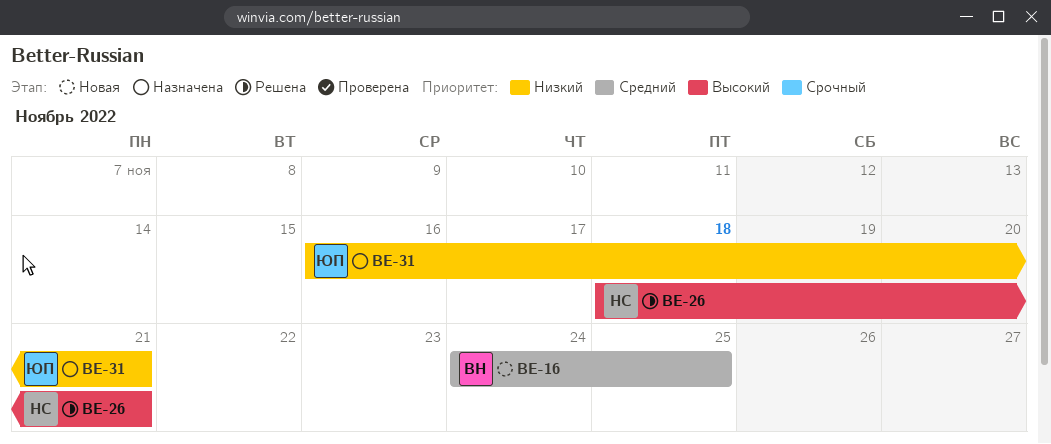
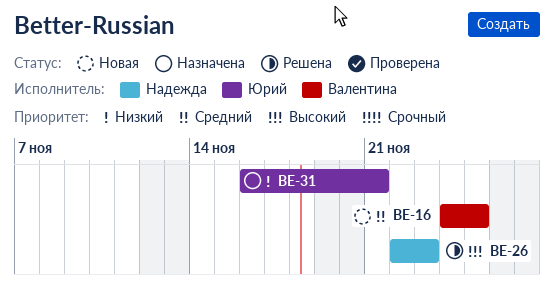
BE-26, start: Nov 18 -> Nov 22
BE-26, due: Nov 21 -> Nov 23

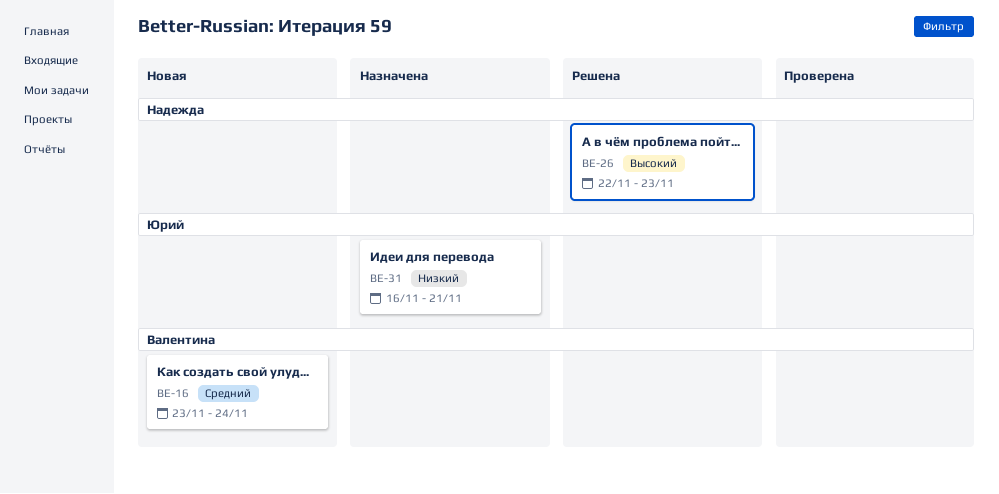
BE-16, start: Nov 24 -> Nov 23
BE-16, due: Nov 25 -> Nov 24

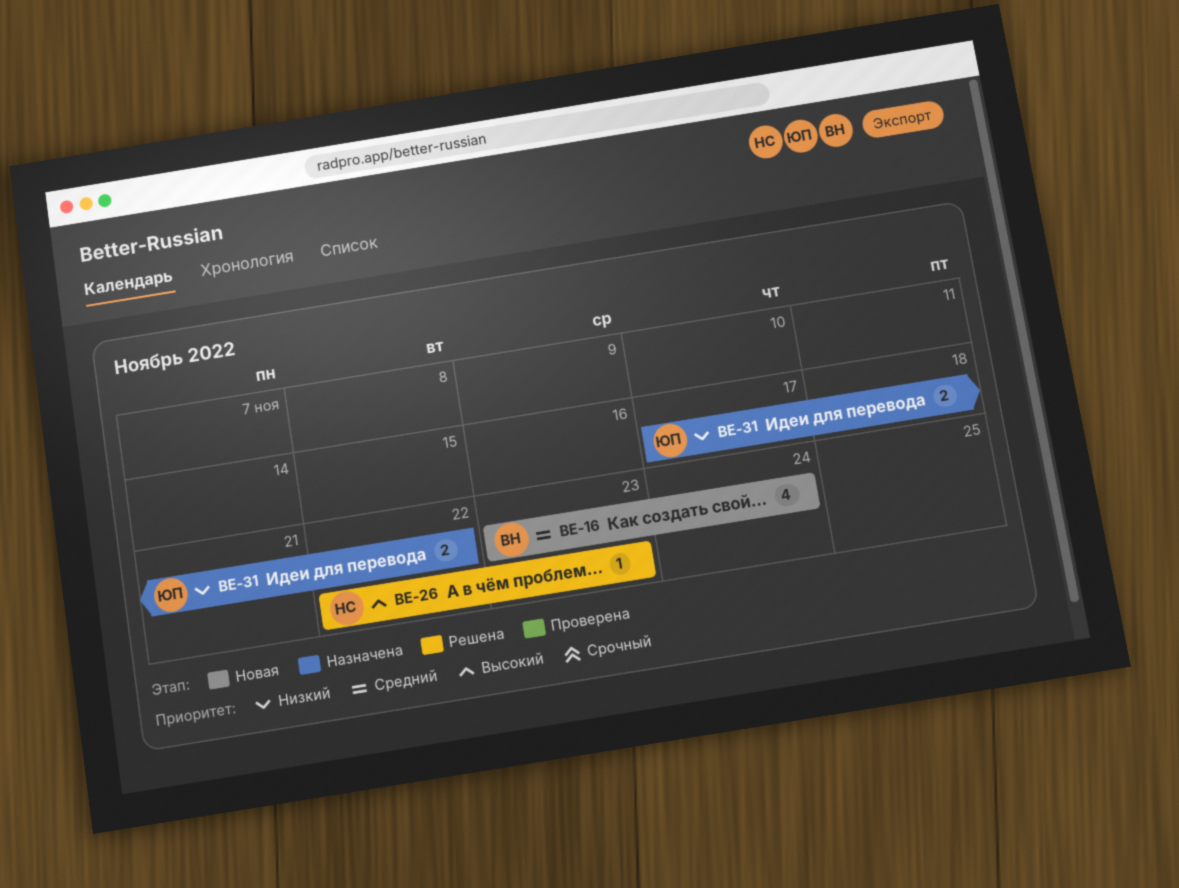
BE-31, start: Nov 16 -> Nov 17
BE-31, due: Nov 21 -> Nov 22

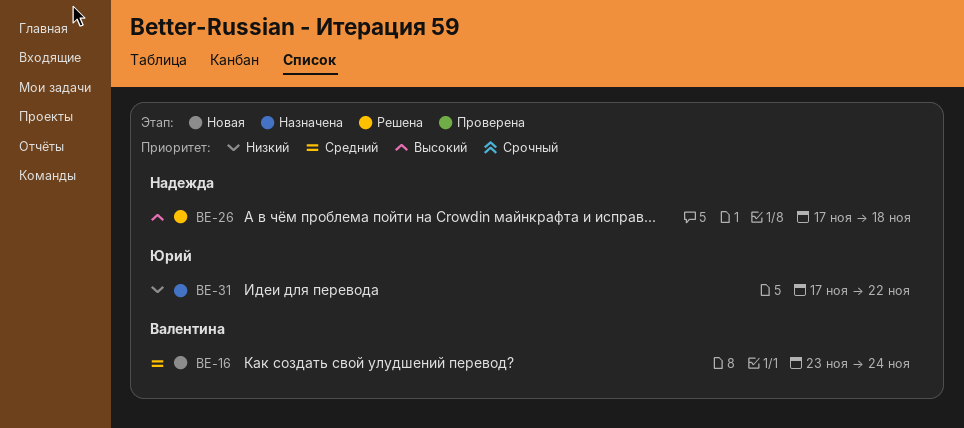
BE-26, start: Nov 22 -> Nov 17
BE-26, due: Nov 23 -> Nov 18

